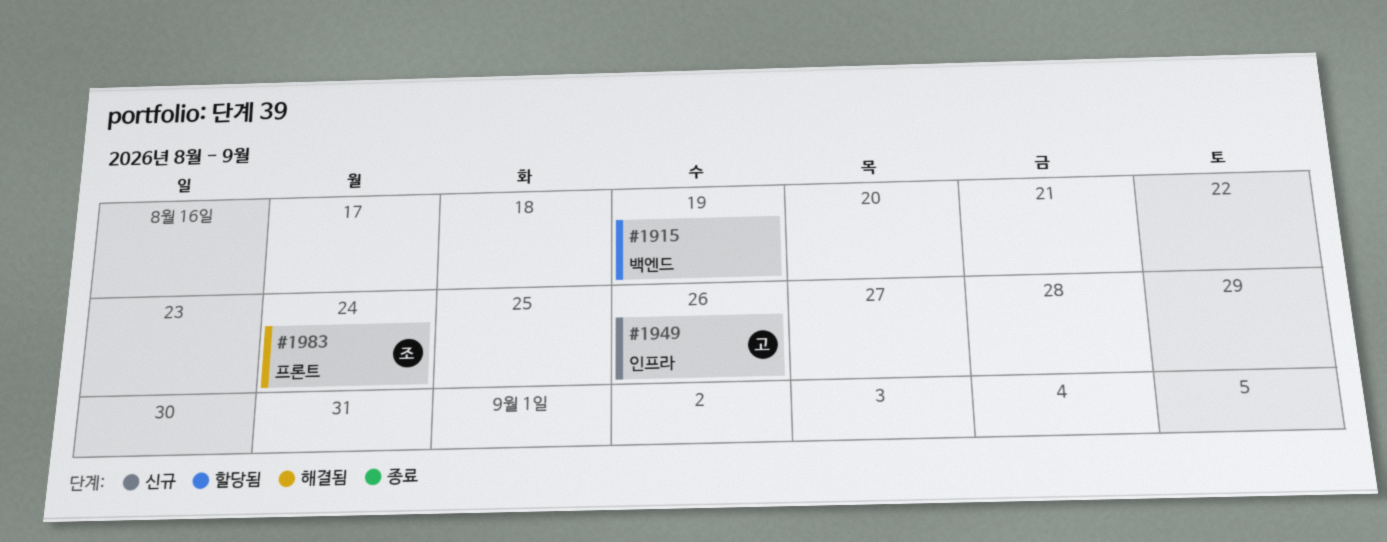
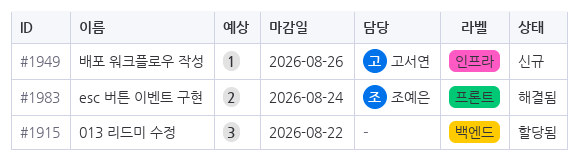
#1915, due: Aug 19 -> Aug 22

